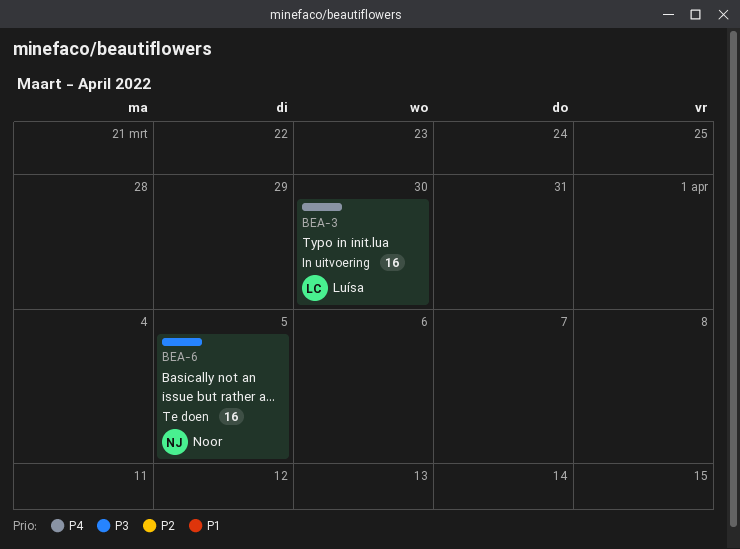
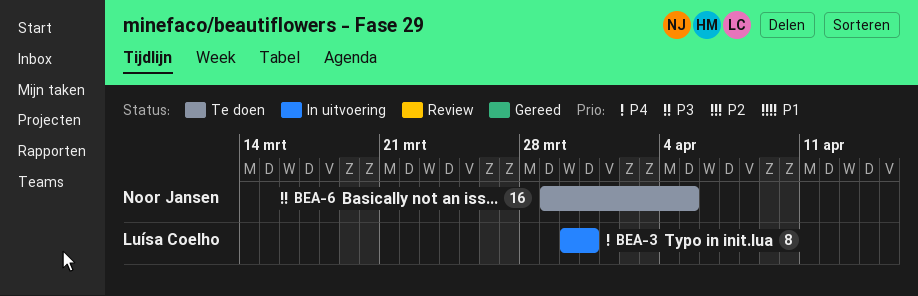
BEA-3, estimate: 16 -> 8
BEA-3, due: Mar 30 -> Mar 31

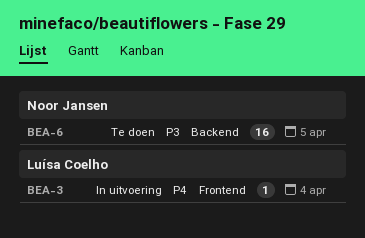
BEA-3, estimate: 8 -> 1
BEA-3, due: Mar 31 -> Apr 4

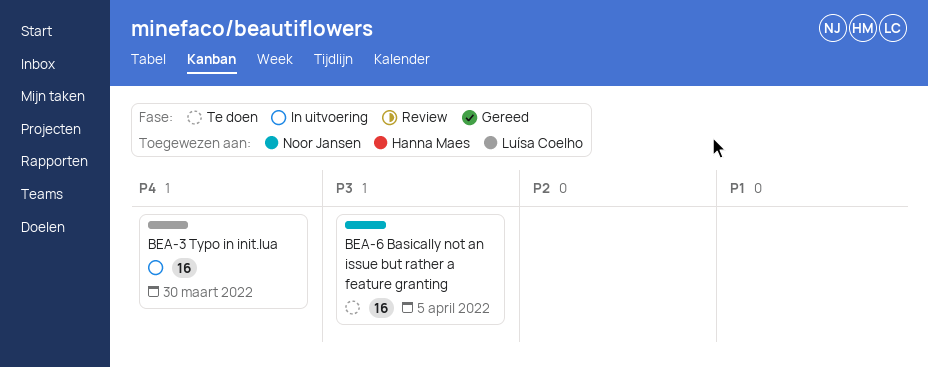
BEA-3, estimate: 1 -> 16
BEA-3, due: Apr 4 -> Mar 30

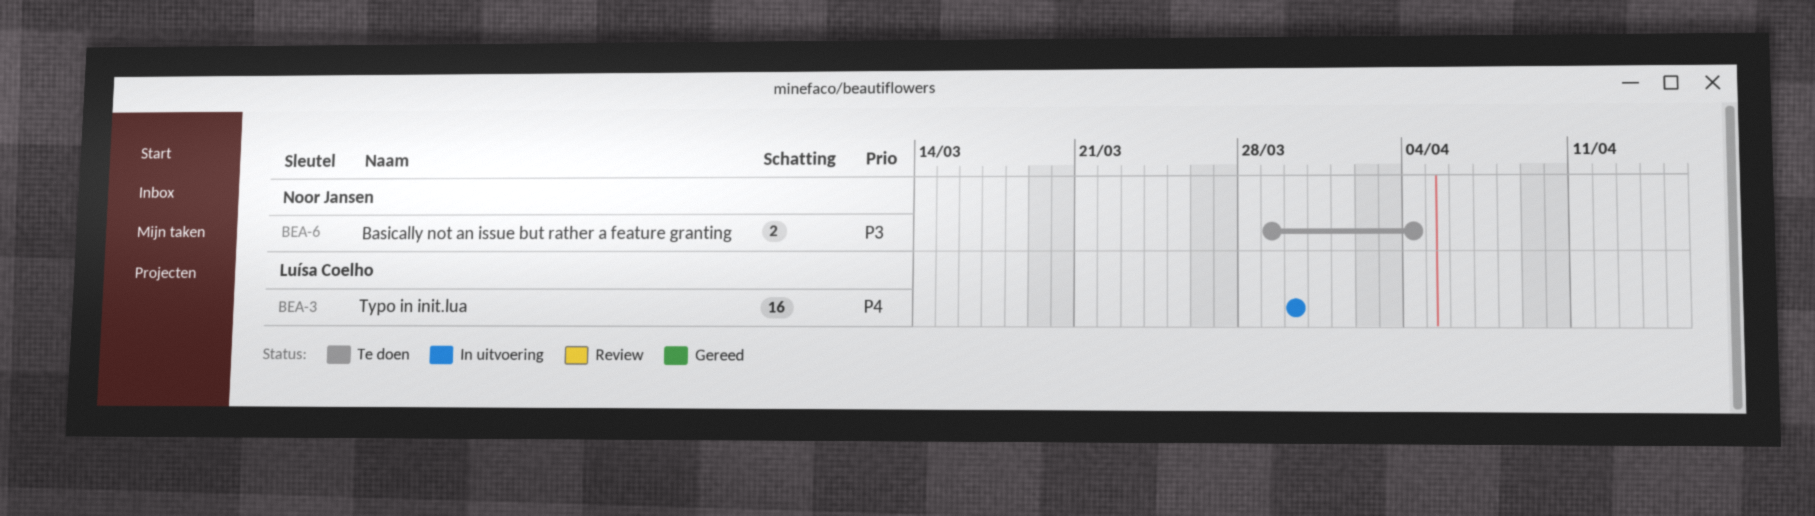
BEA-6, estimate: 16 -> 2
BEA-6, due: Apr 5 -> Apr 4

